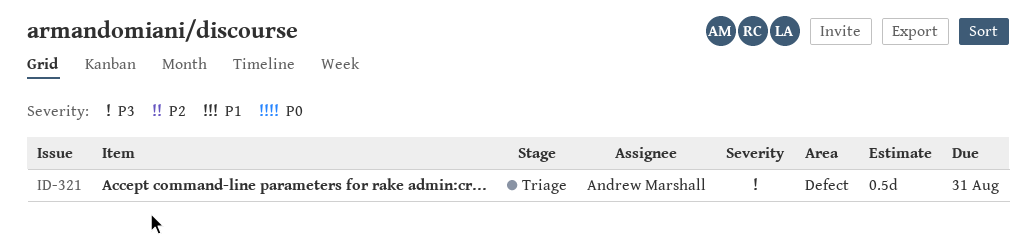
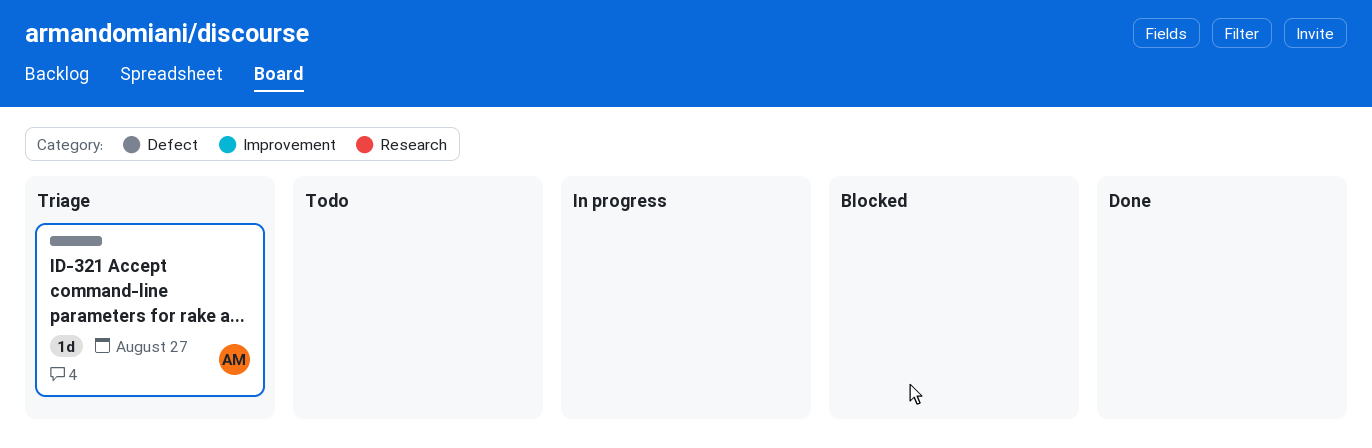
ID-321, estimate: 0.5d -> 1d
ID-321, due: Aug 31 -> Aug 27

